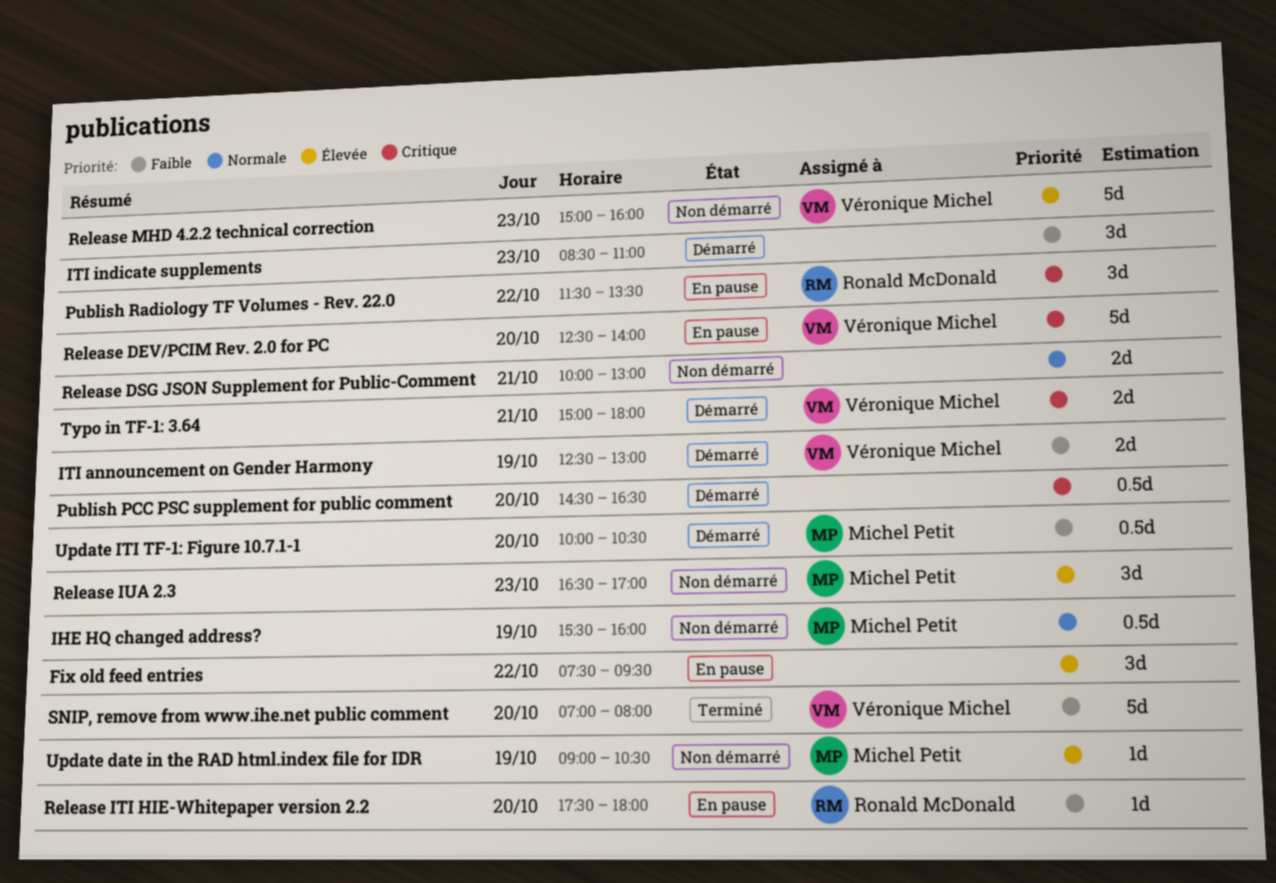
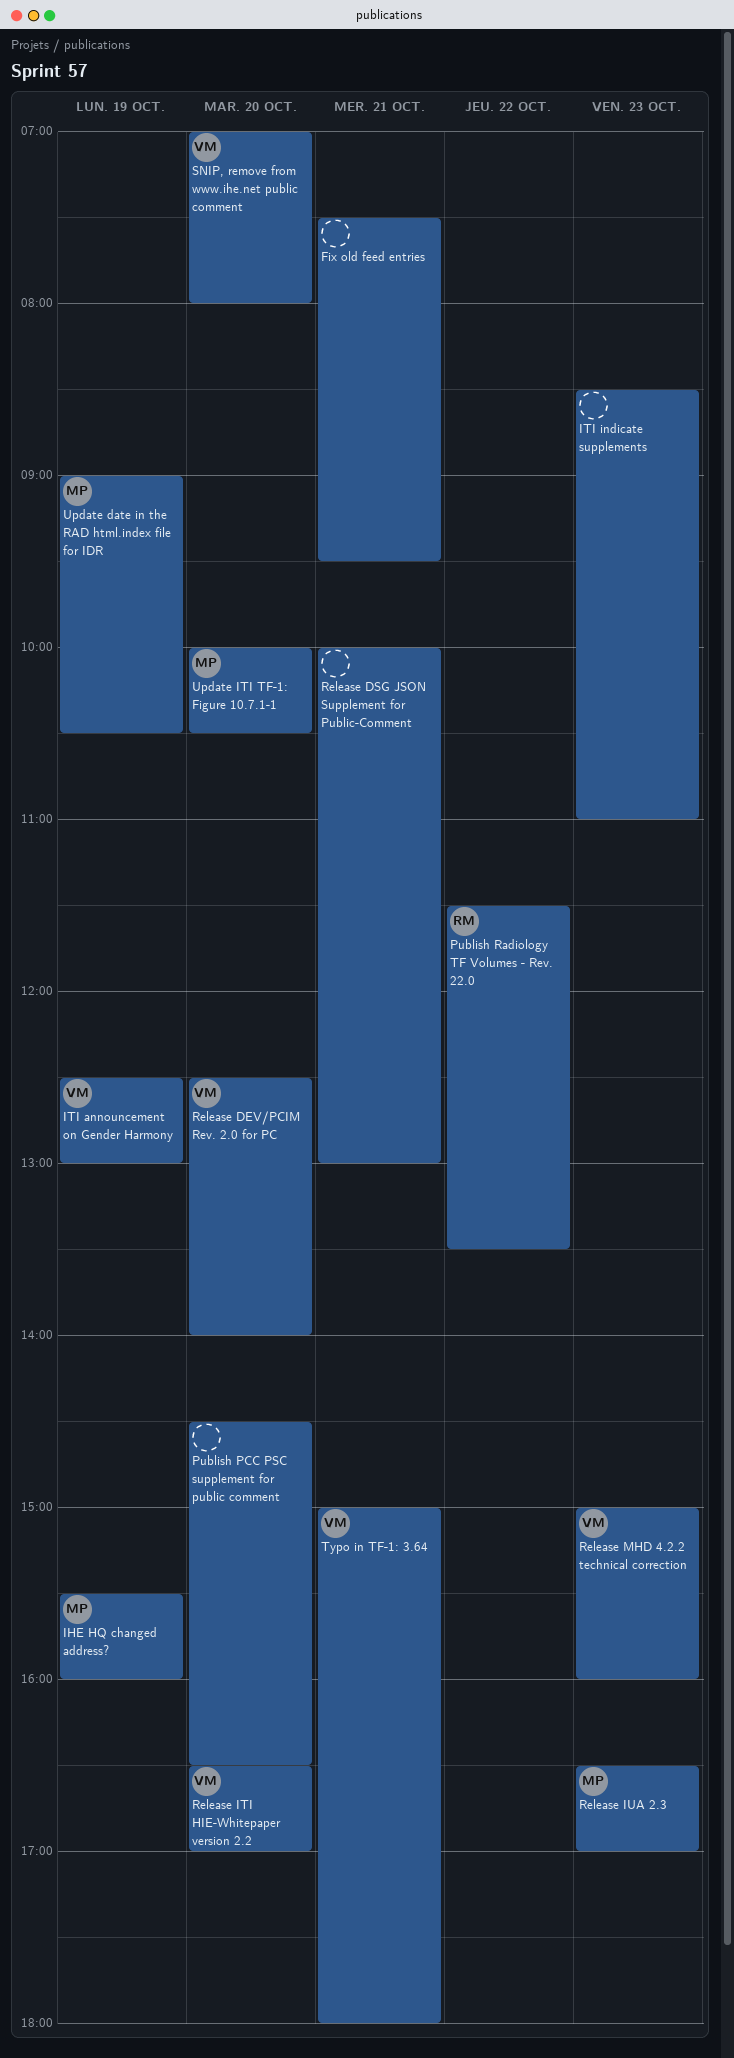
Fix old feed entries, day: Oct 22 -> Oct 21
Release ITI HIE-Whitepaper version 2.2, owner: Ronald McDonald -> Véronique Michel
Release ITI HIE-Whitepaper version 2.2, begins: 17:30 -> 16:30
Release ITI HIE-Whitepaper version 2.2, ends: 18:00 -> 17:00

